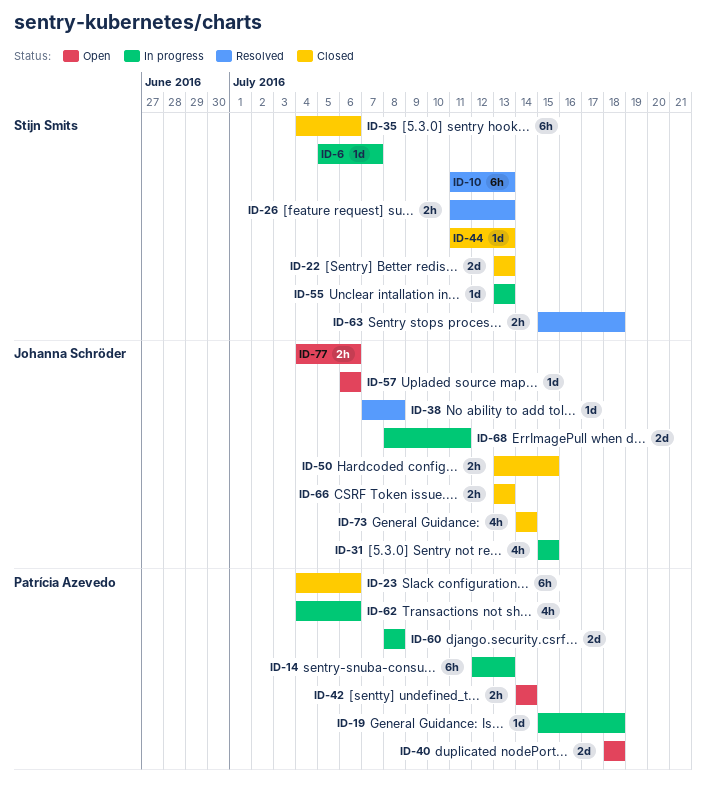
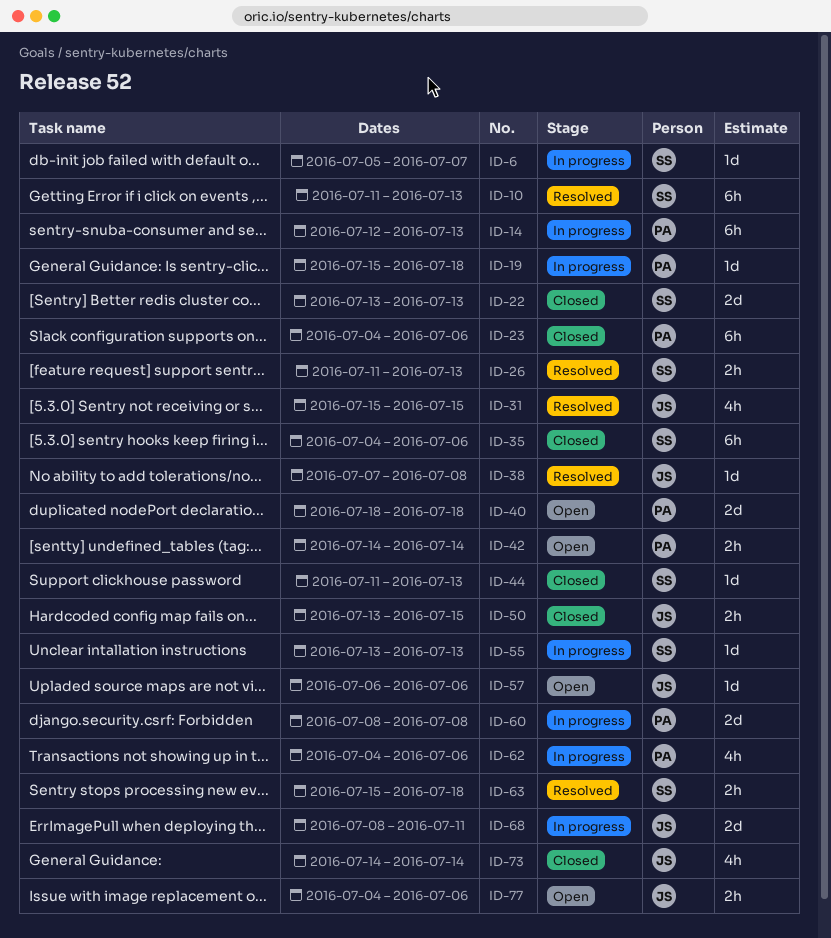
ID-31, status: In progress -> Resolved
ID-66: present -> none

